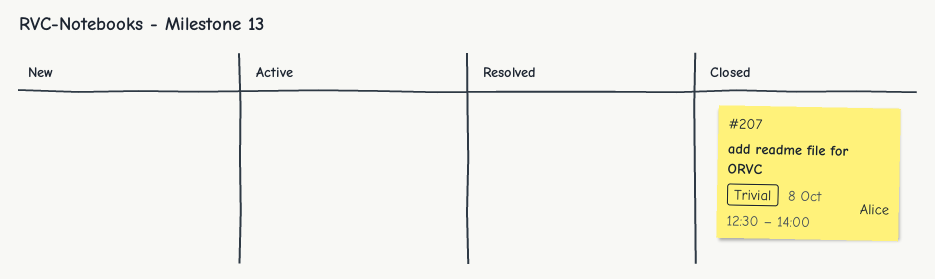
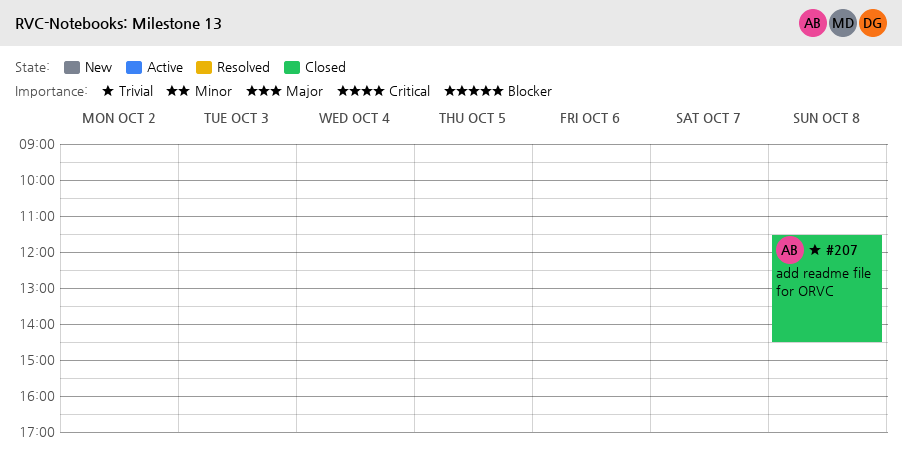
#207, begins: 12:30 -> 11:30
#207, ends: 14:00 -> 14:30

